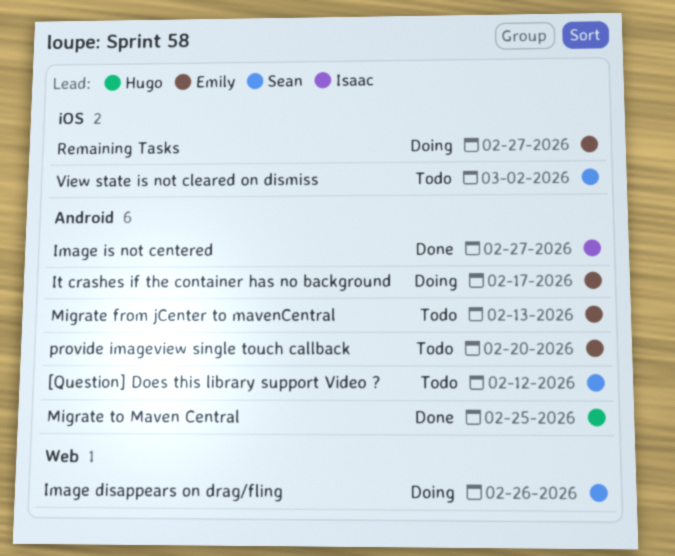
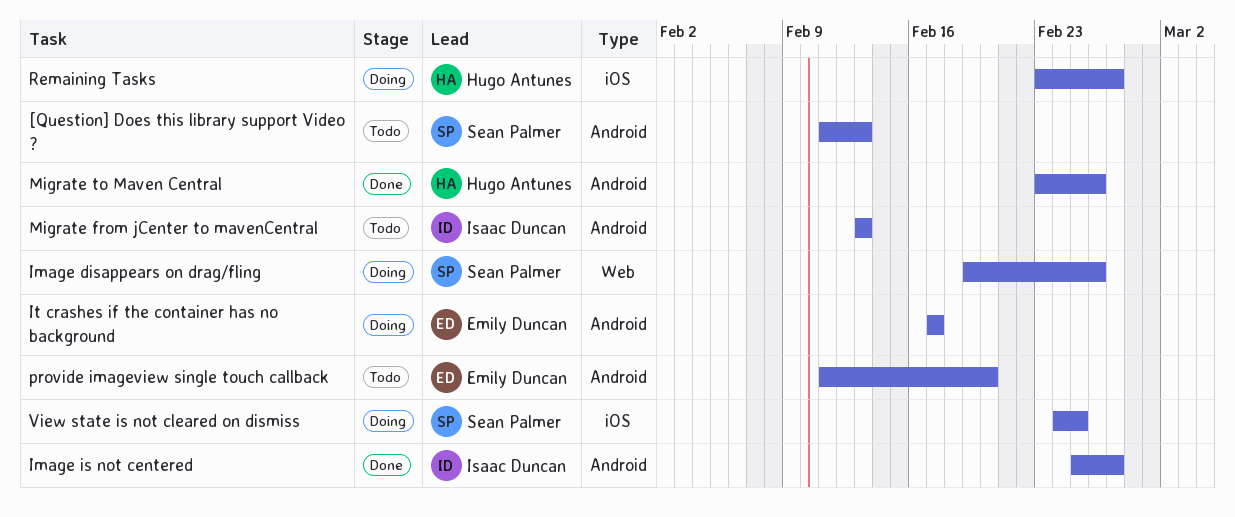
[Question] Does this library support Video ?, due: Feb 12 -> Feb 13
Migrate from jCenter to mavenCentral, owner: Emily Duncan -> Isaac Duncan
Migrate to Maven Central, due: Feb 25 -> Feb 26
Remaining Tasks, owner: Emily Duncan -> Hugo Antunes
View state is not cleared on dismiss, status: Todo -> Doing
View state is not cleared on dismiss, due: Mar 2 -> Feb 25

